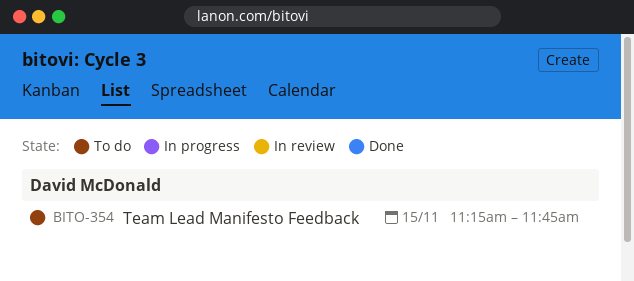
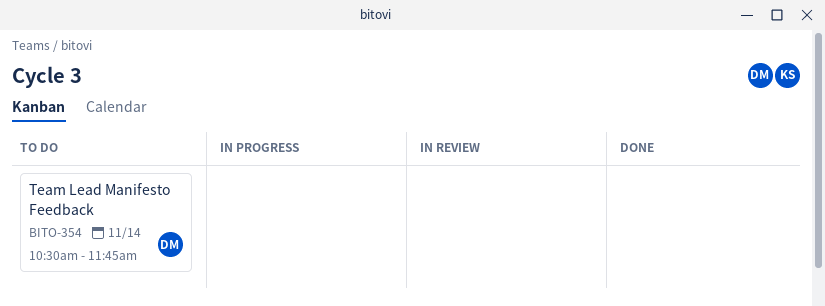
BITO-354, day: Nov 15 -> Nov 14
BITO-354, begins: 11:15 -> 10:30

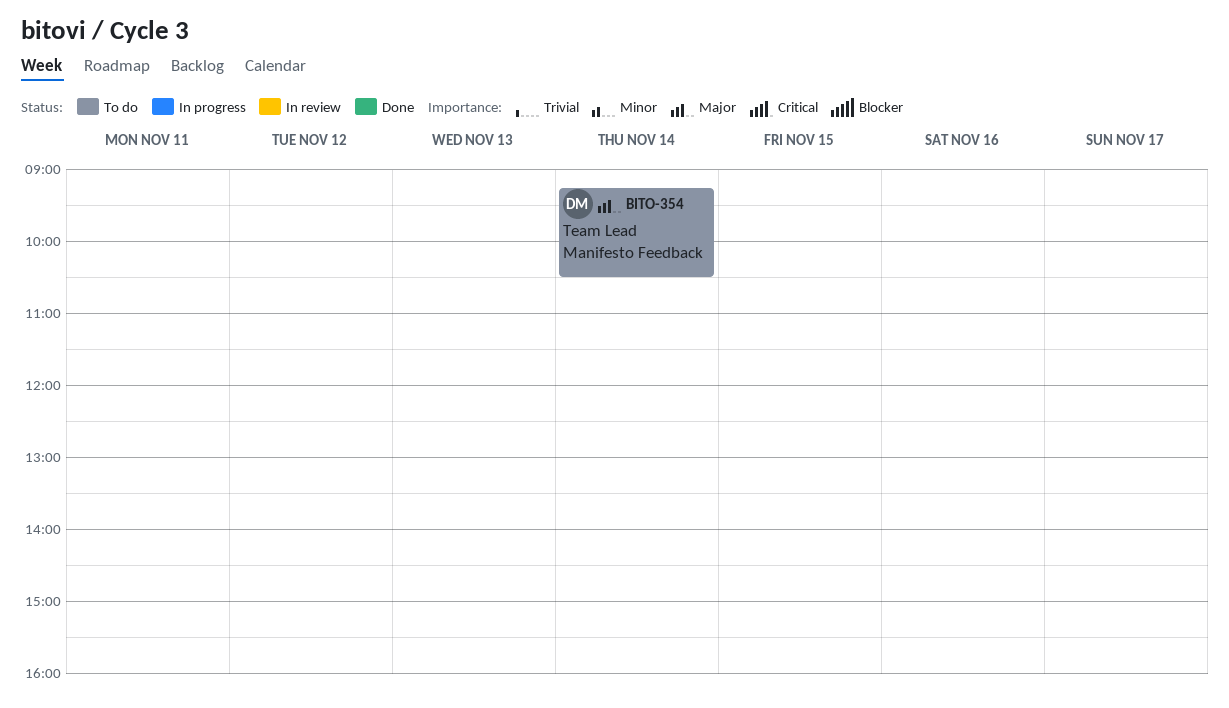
BITO-354, begins: 10:30 -> 09:15
BITO-354, ends: 11:45 -> 10:30

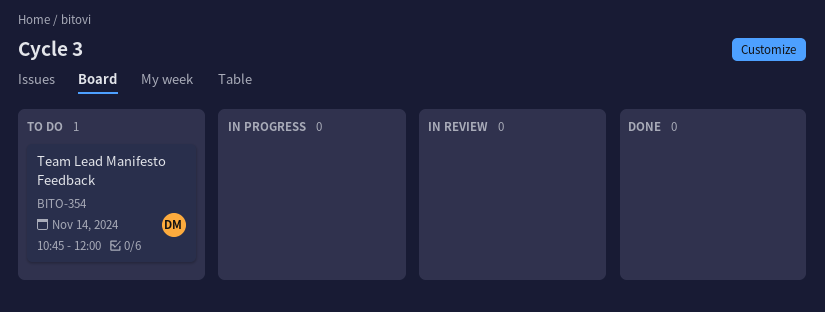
BITO-354, begins: 09:15 -> 10:45
BITO-354, ends: 10:30 -> 12:00

